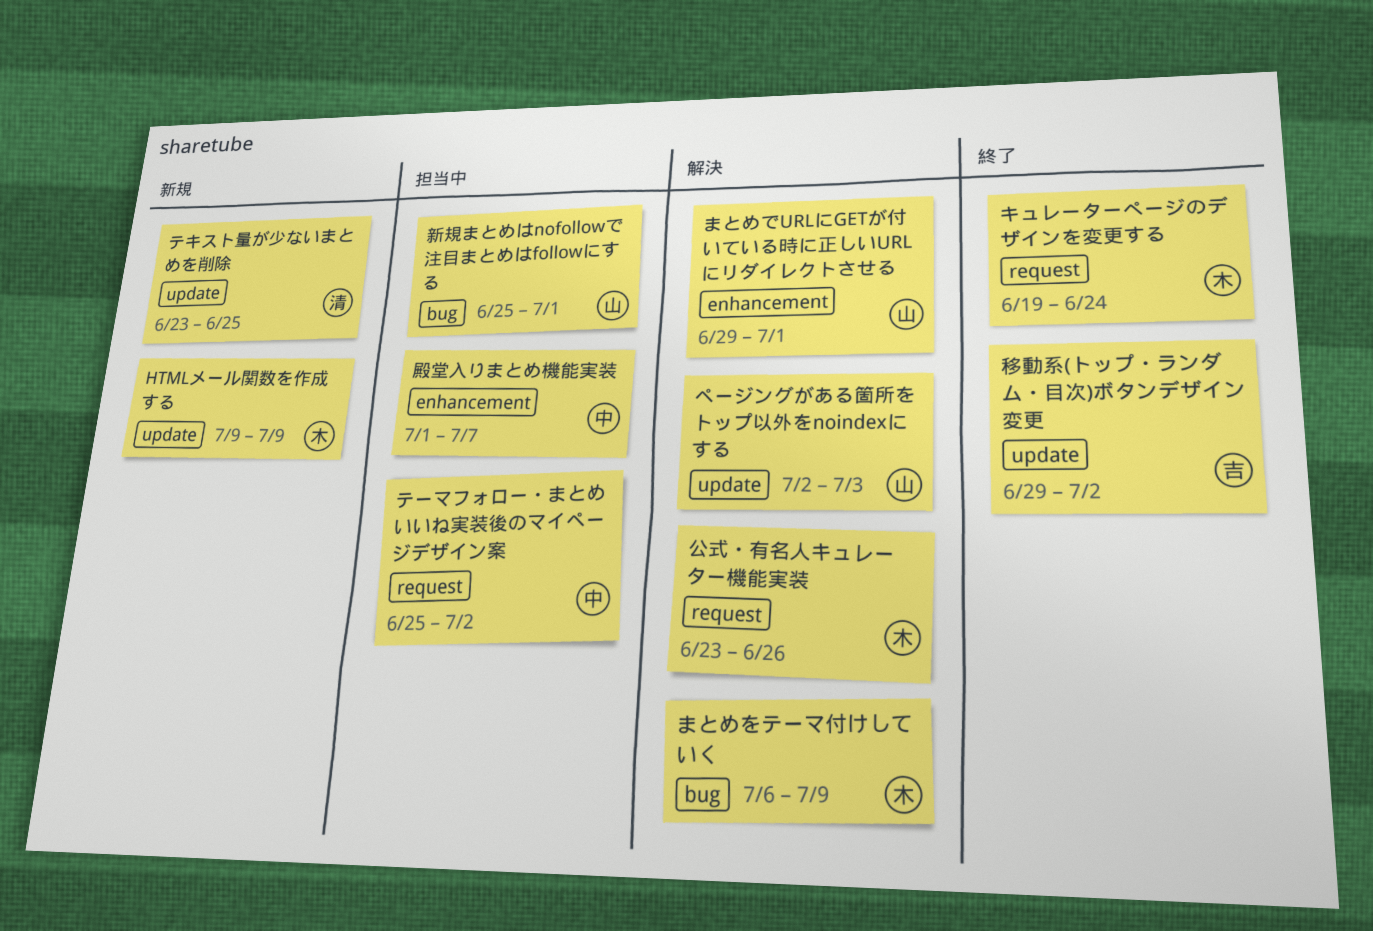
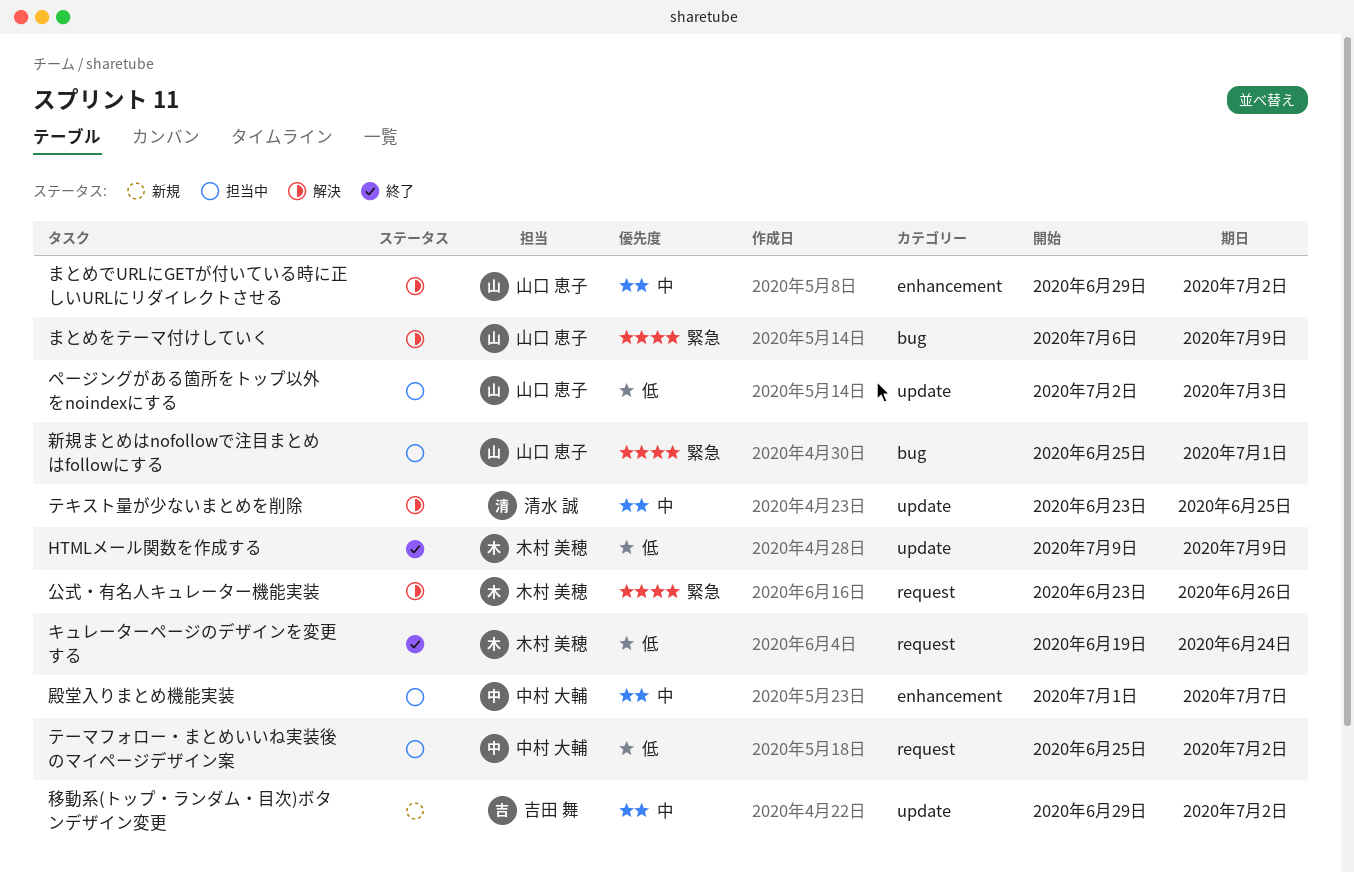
HTMLメール関数を作成する, status: 新規 -> 終了
まとめでURLにGETが付いている時に正しいURLにリダイレクトさせる, due: Jul 1 -> Jul 2
まとめをテーマ付けしていく, owner: 木村 美穂 -> 山口 恵子
テキスト量が少ないまとめを削除, status: 新規 -> 解決
ページングがある箇所をトップ以外をnoindexにする, status: 解決 -> 担当中
移動系(トップ・ランダム・目次)ボタンデザイン変更, status: 終了 -> 新規

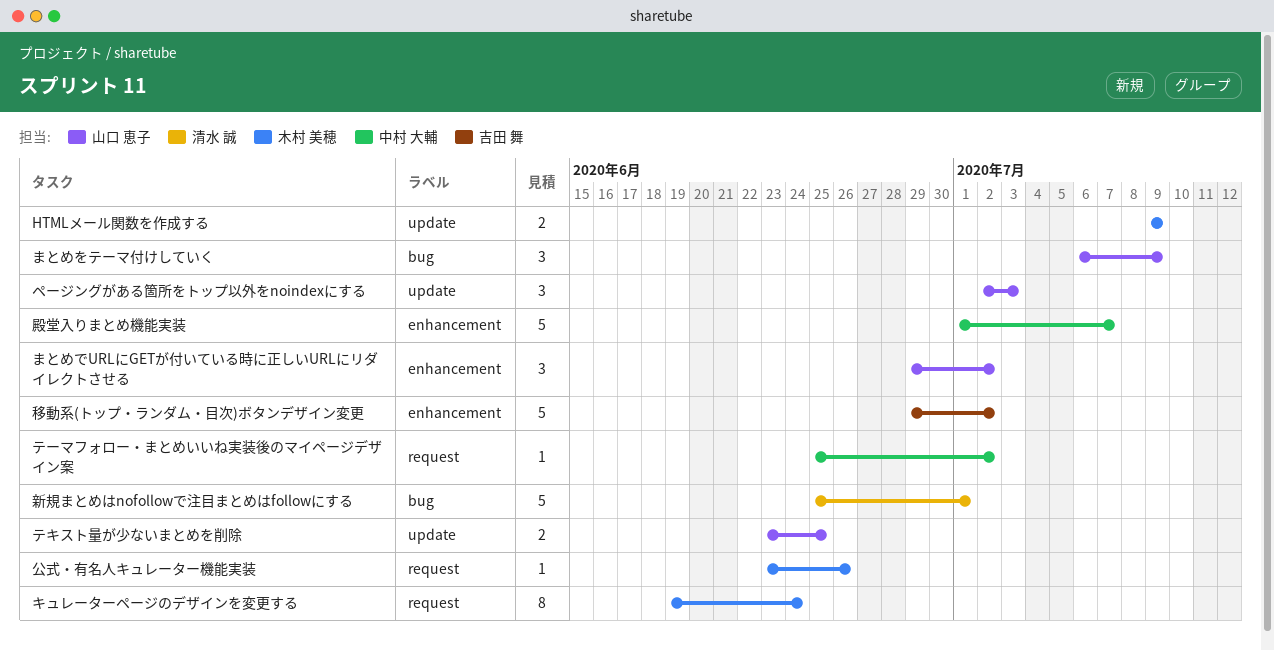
テキスト量が少ないまとめを削除, owner: 清水 誠 -> 山口 恵子
新規まとめはnofollowで注目まとめはfollowにする, owner: 山口 恵子 -> 清水 誠
移動系(トップ・ランダム・目次)ボタンデザイン変更, label: update -> enhancement

